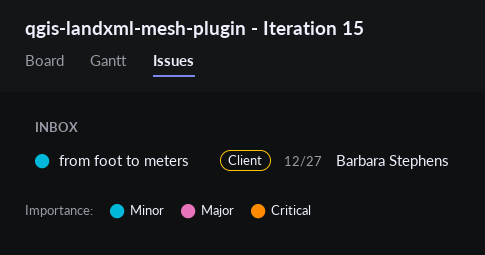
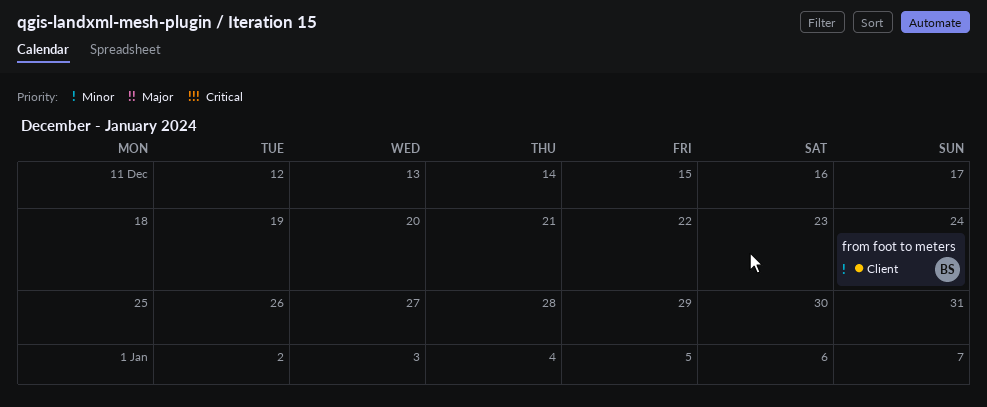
from foot to meters, due: Dec 27 -> Dec 24

